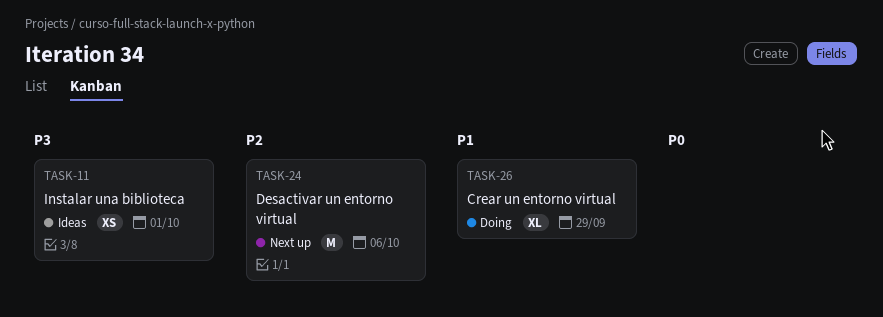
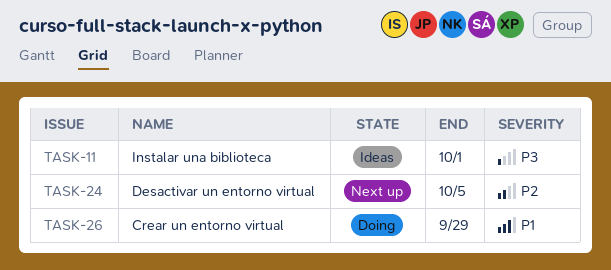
TASK-24, due: Oct 6 -> Oct 5

